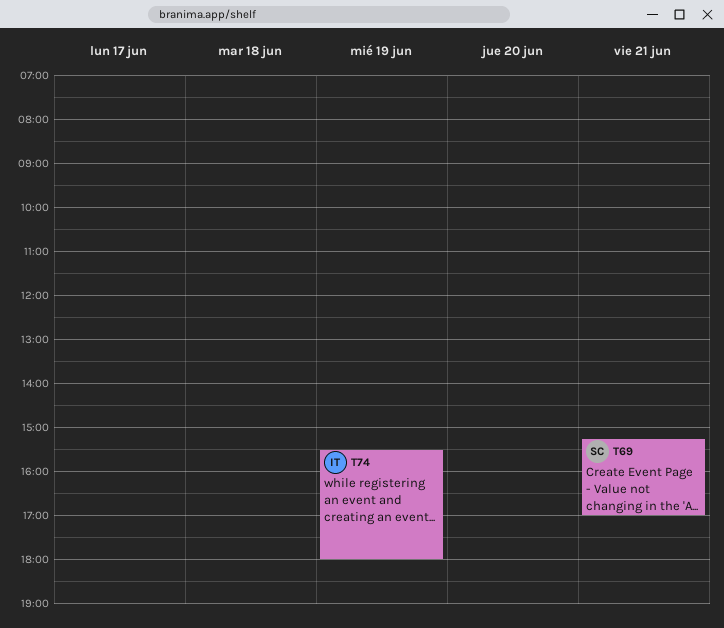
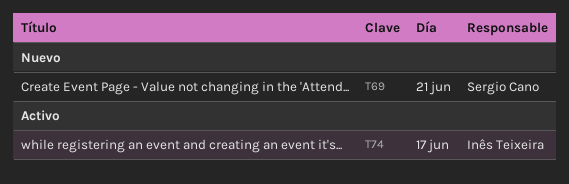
T74, day: Jun 19 -> Jun 17

